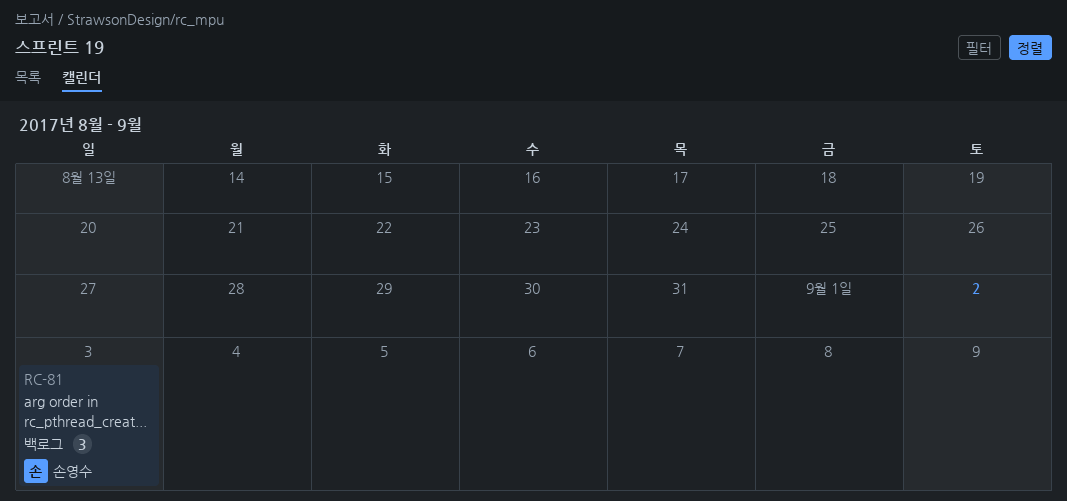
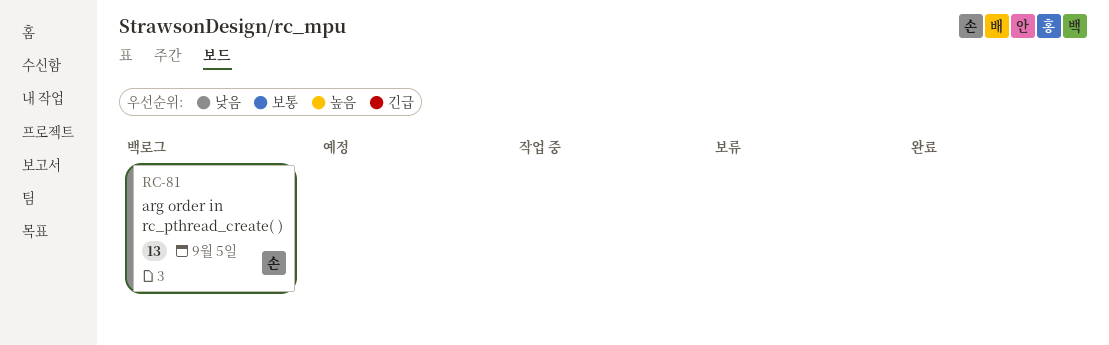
RC-81, estimate: 3 -> 13
RC-81, due: Sep 3 -> Sep 5

